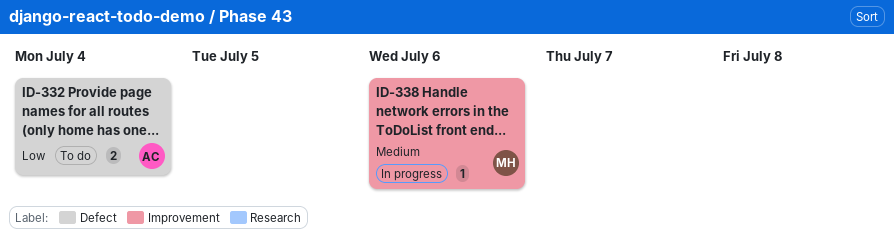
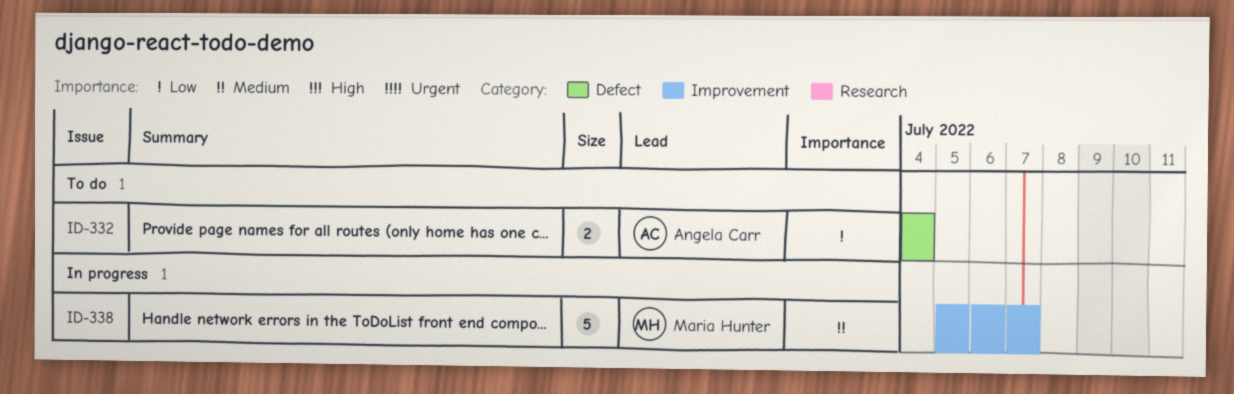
ID-338, estimate: 1 -> 5
ID-338, due: Jul 6 -> Jul 7

